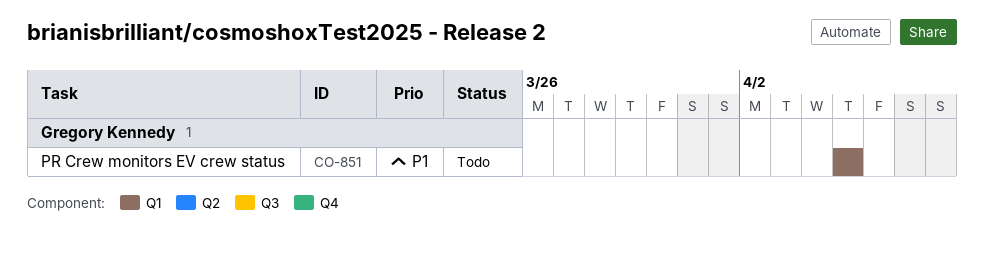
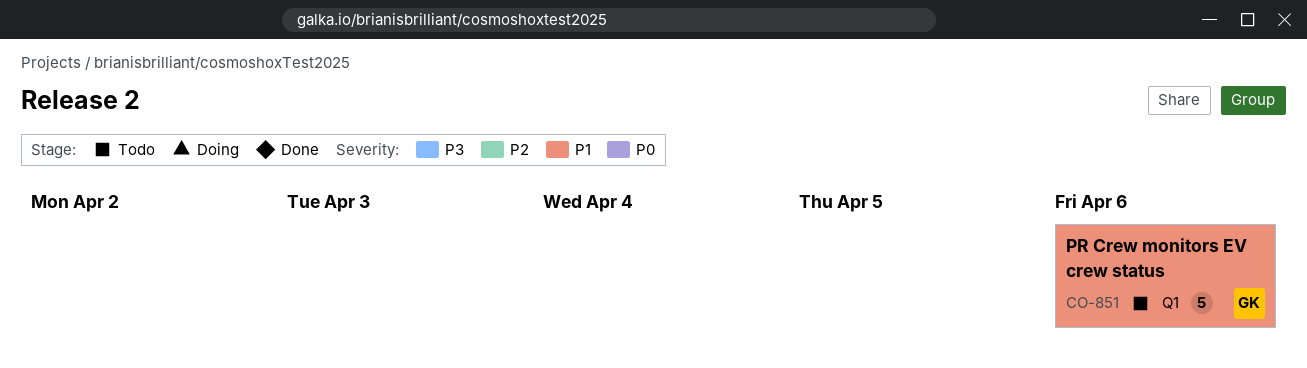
CO-851, due: Apr 5 -> Apr 6

